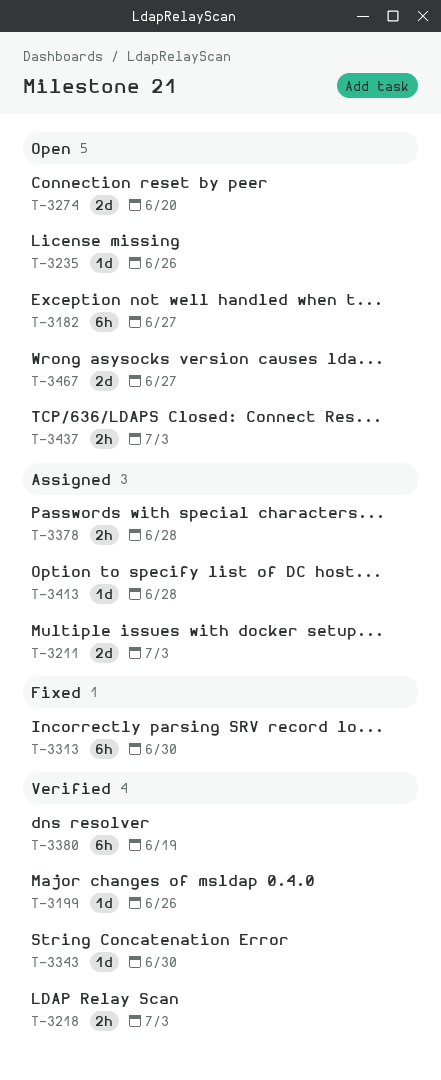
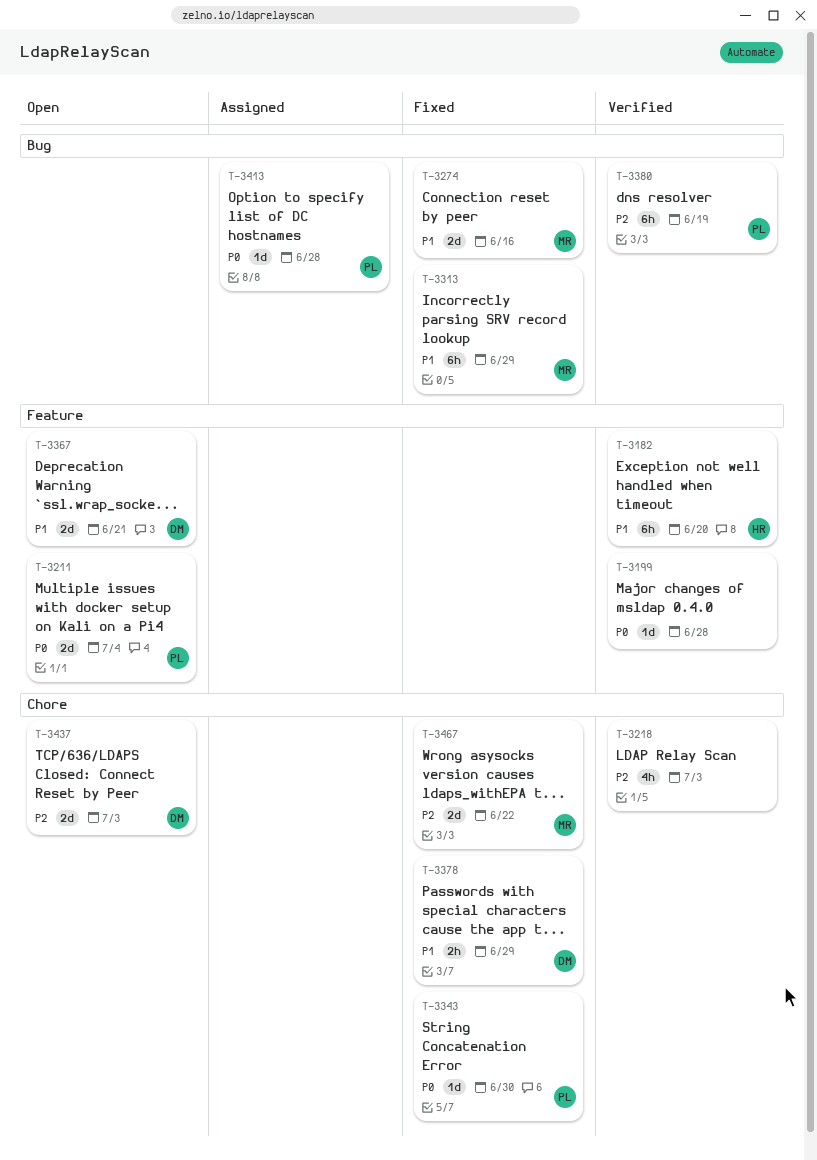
T-3182, status: Open -> Verified
T-3182, due: Jun 27 -> Jun 20
T-3199, due: Jun 26 -> Jun 28
T-3211, status: Assigned -> Open
T-3211, due: Jul 3 -> Jul 4
T-3218, estimate: 2h -> 4h
T-3235: present -> none
T-3274, status: Open -> Fixed
T-3274, due: Jun 20 -> Jun 16
T-3313, due: Jun 30 -> Jun 29
T-3343, status: Verified -> Fixed
T-3367: none -> present
T-3378, status: Assigned -> Fixed
T-3378, due: Jun 28 -> Jun 29
T-3437, estimate: 2h -> 2d
T-3467, status: Open -> Fixed
T-3467, due: Jun 27 -> Jun 22

